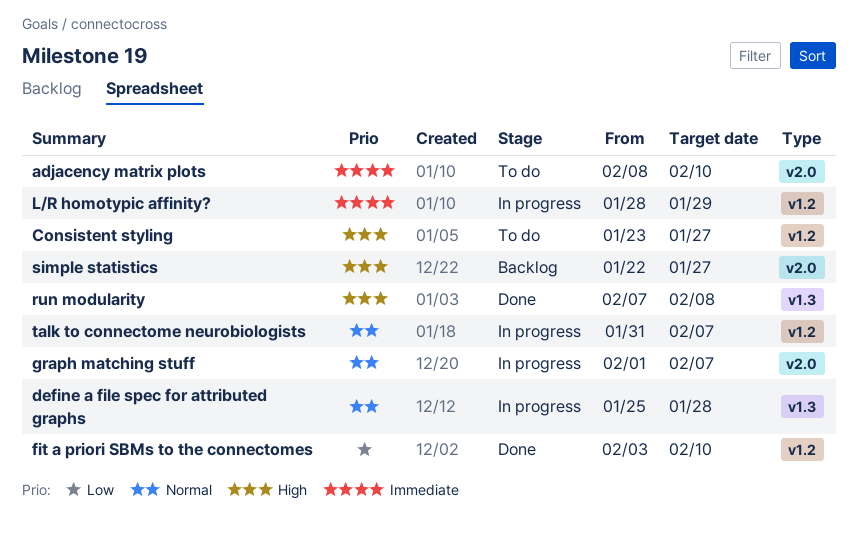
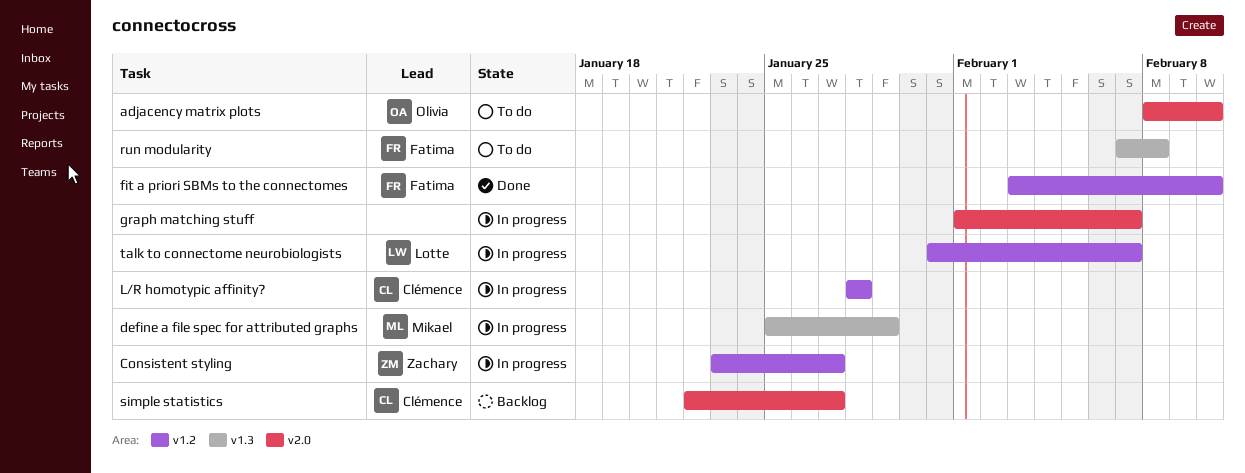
Consistent styling, status: To do -> In progress
define a file spec for attributed graphs, due: Jan 28 -> Jan 29
L/R homotypic affinity?, due: Jan 29 -> Jan 28
run modularity, status: Done -> To do

